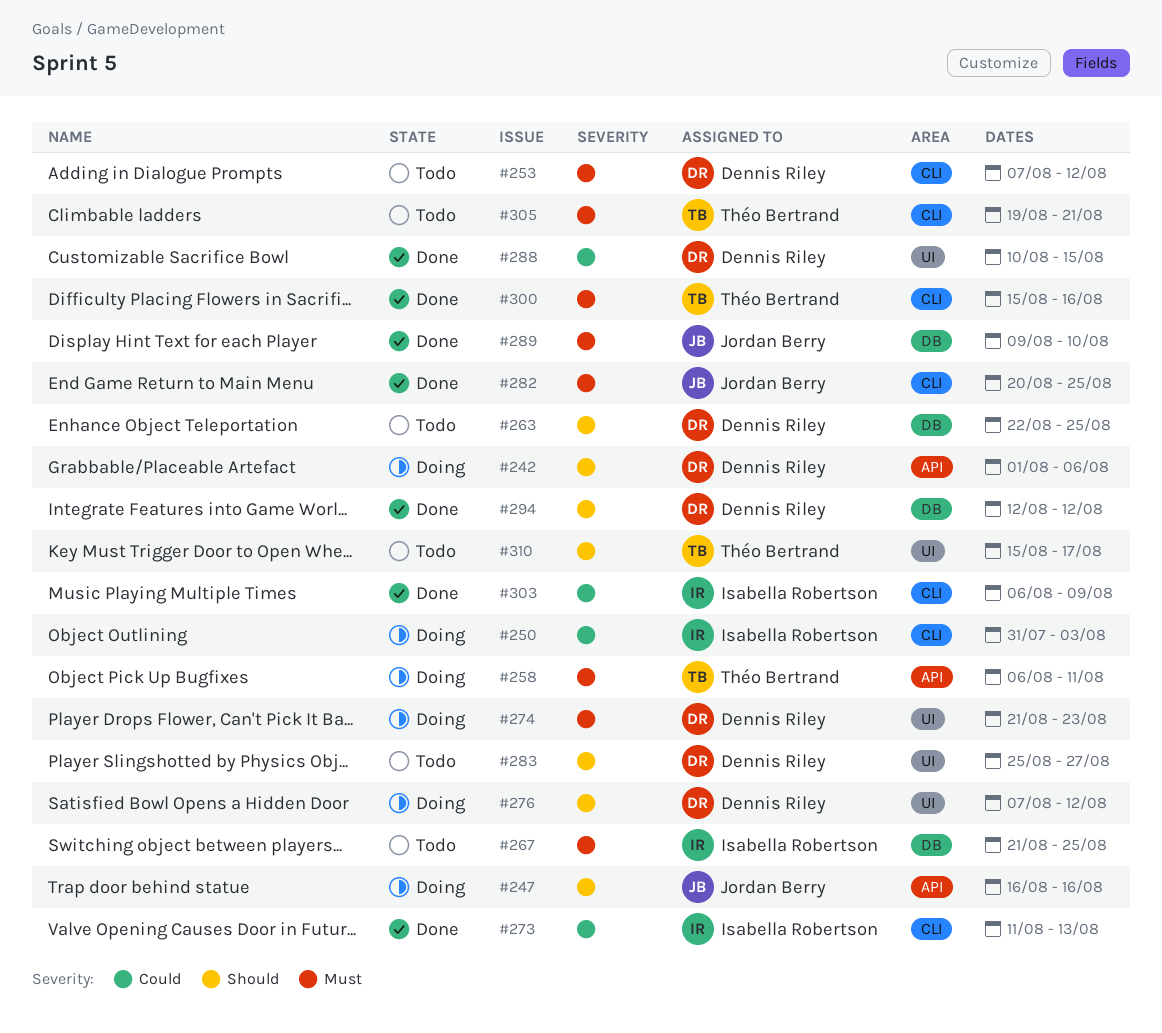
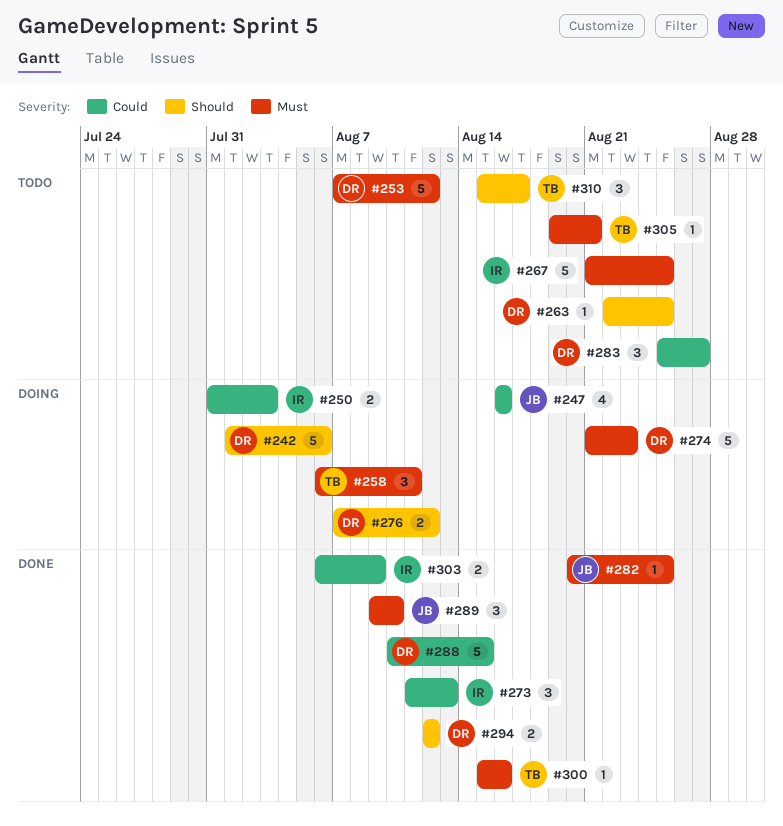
#247, priority: Should -> Could
#283, priority: Should -> Could

